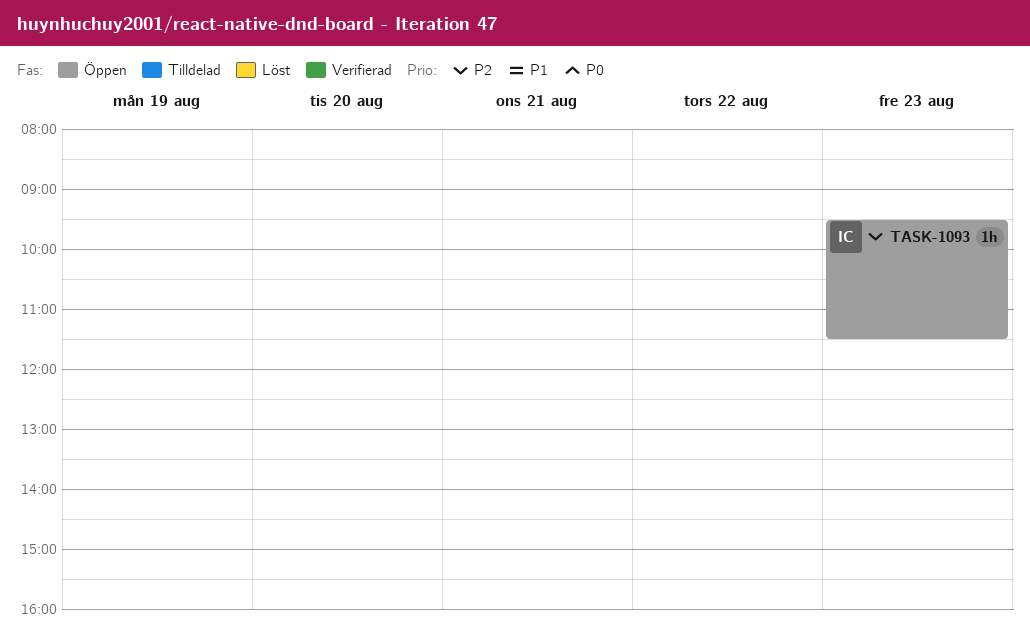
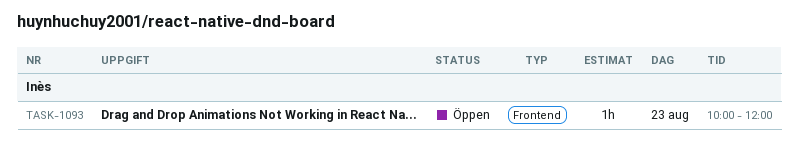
TASK-1093, begins: 09:30 -> 10:00
TASK-1093, ends: 11:30 -> 12:00

